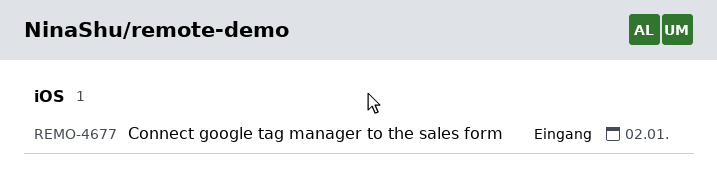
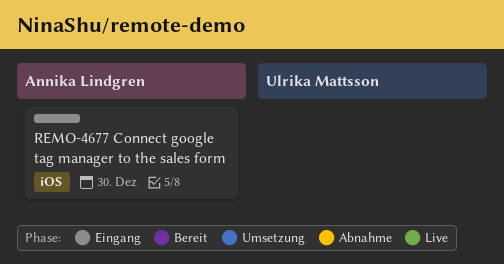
REMO-4677, due: Jan 2 -> Dec 30

